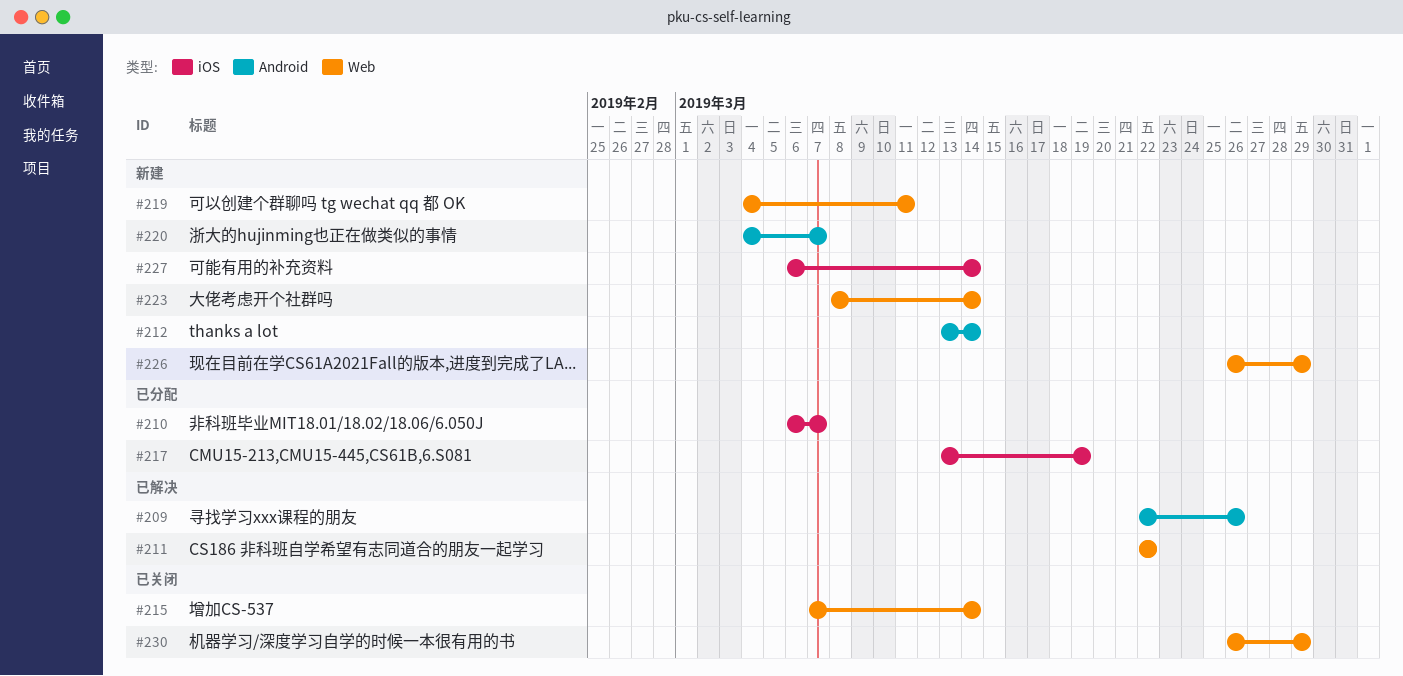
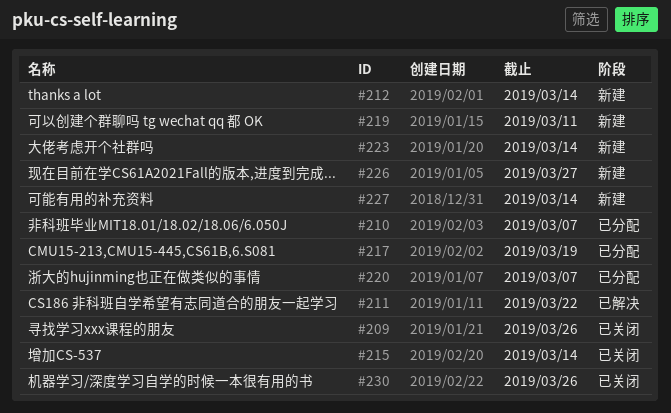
#209, status: 已解决 -> 已关闭
#220, status: 新建 -> 已分配
#226, due: Mar 29 -> Mar 27
#230, due: Mar 29 -> Mar 26

